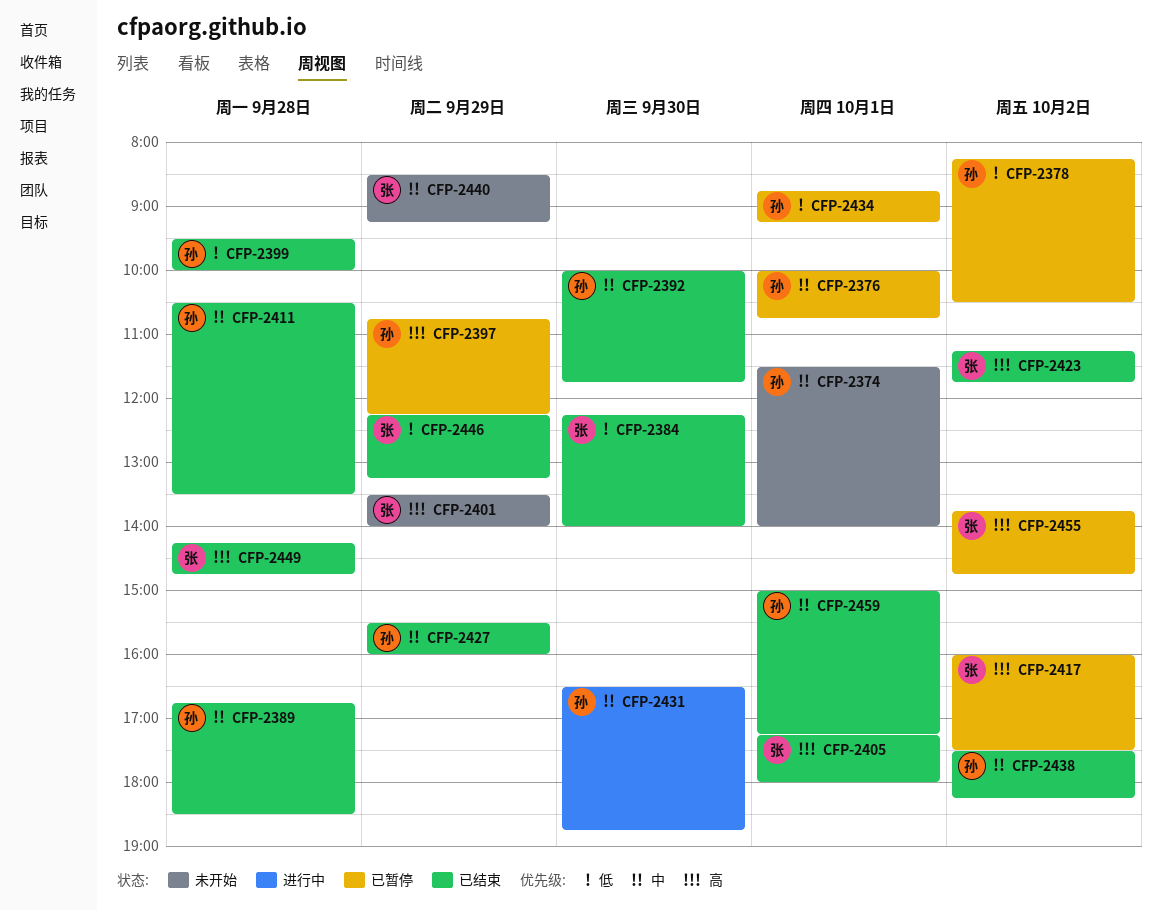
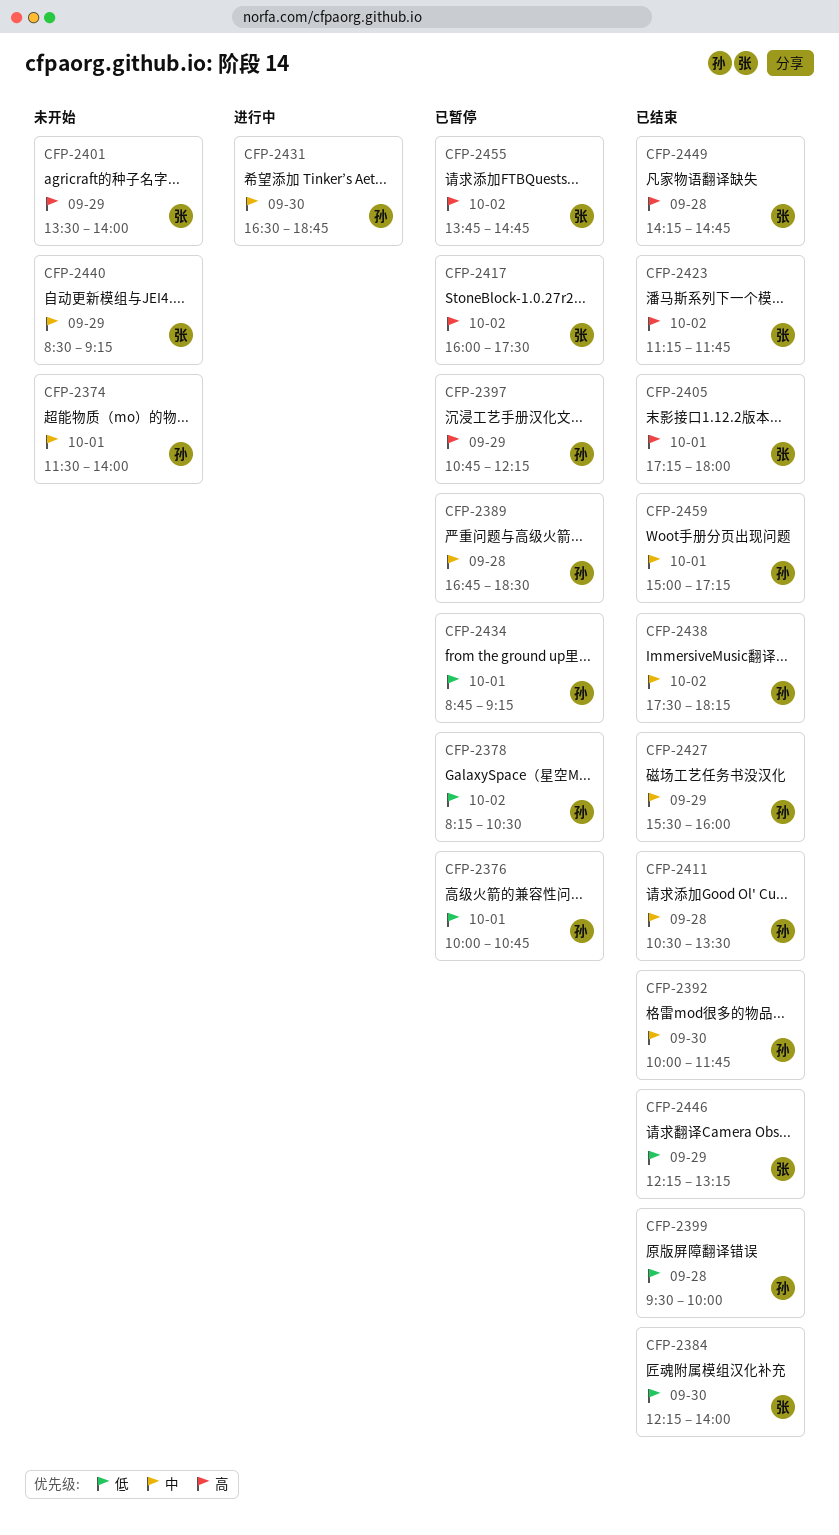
CFP-2376, priority: 中 -> 低
CFP-2389, status: 已结束 -> 已暂停

